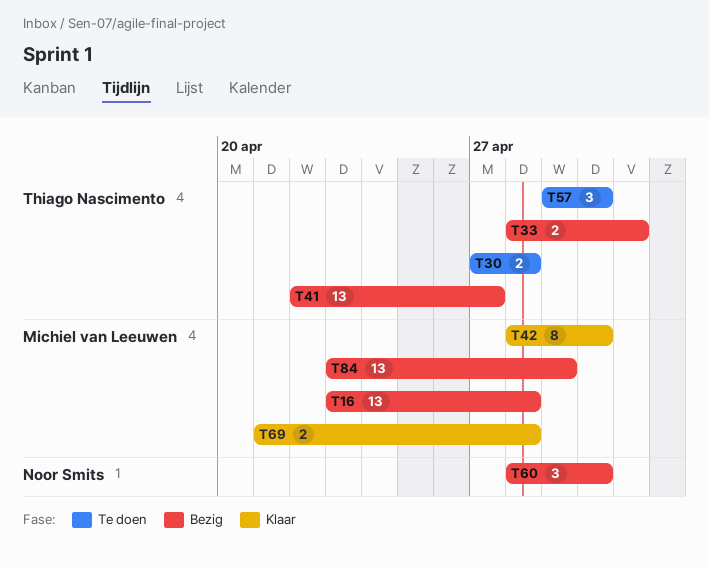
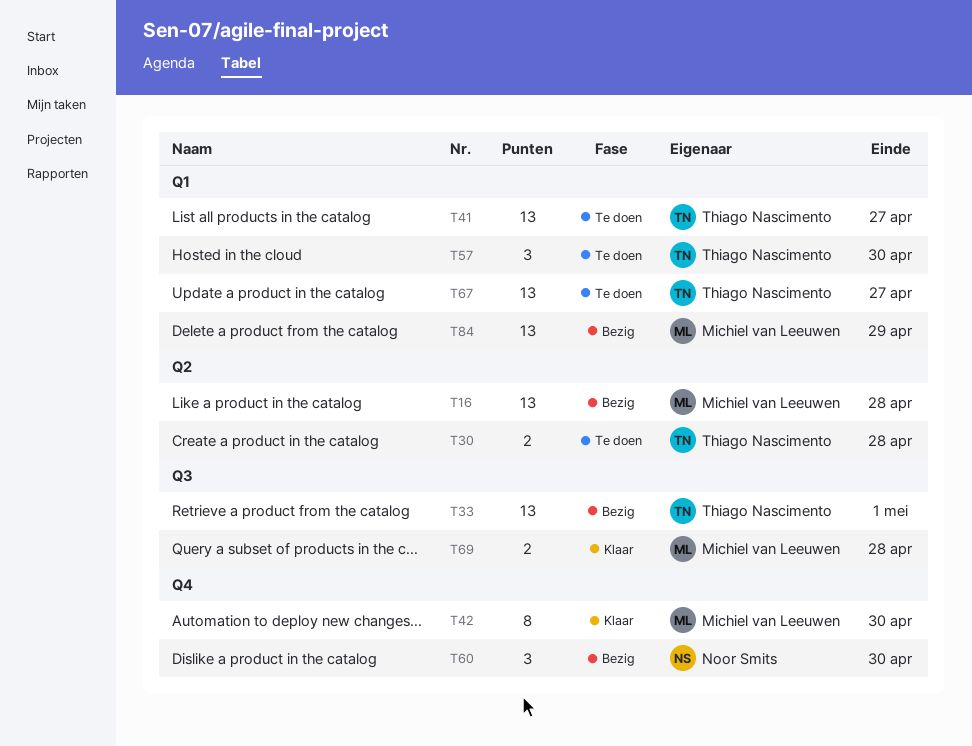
T33, estimate: 2 -> 13
T41, status: Bezig -> Te doen
T67: none -> present

